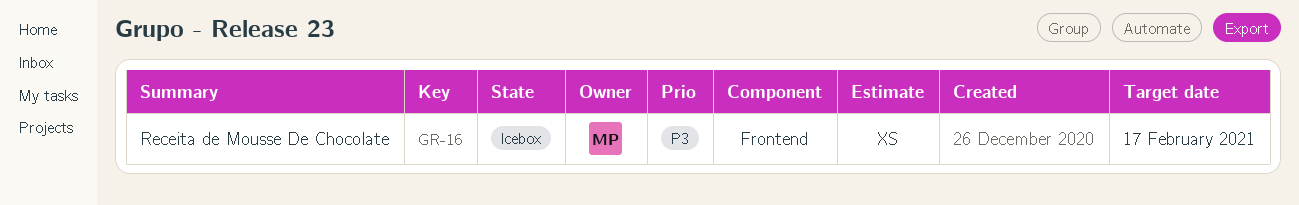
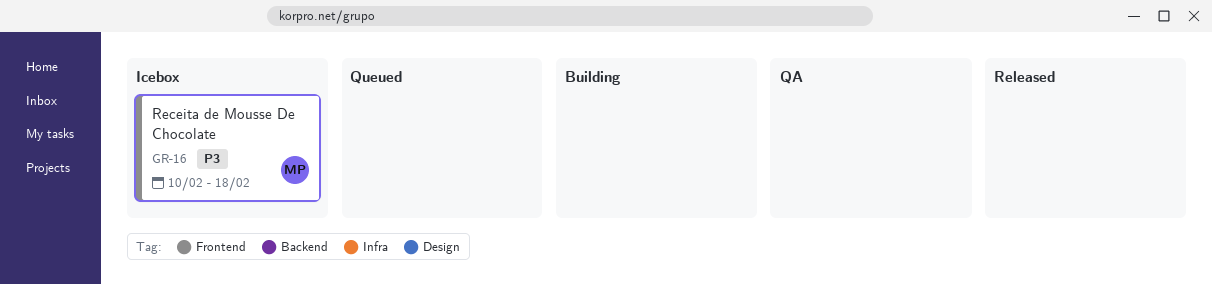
GR-16, due: Feb 17 -> Feb 18

